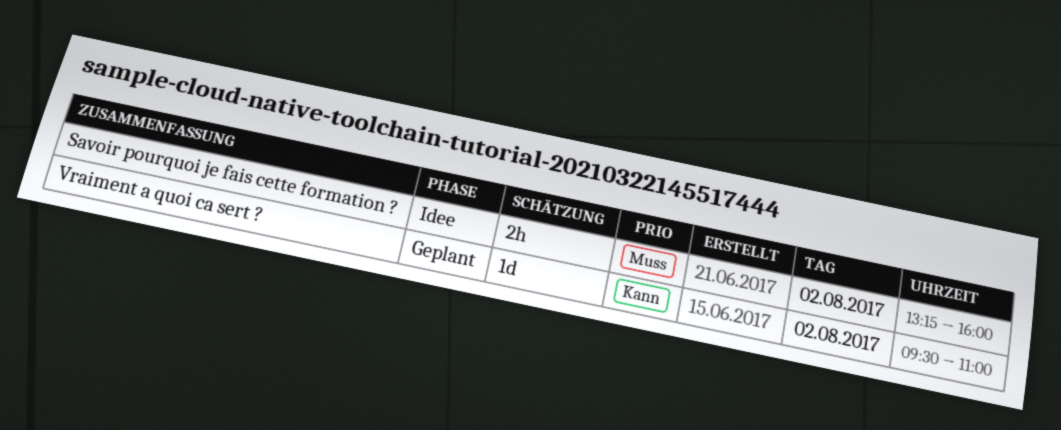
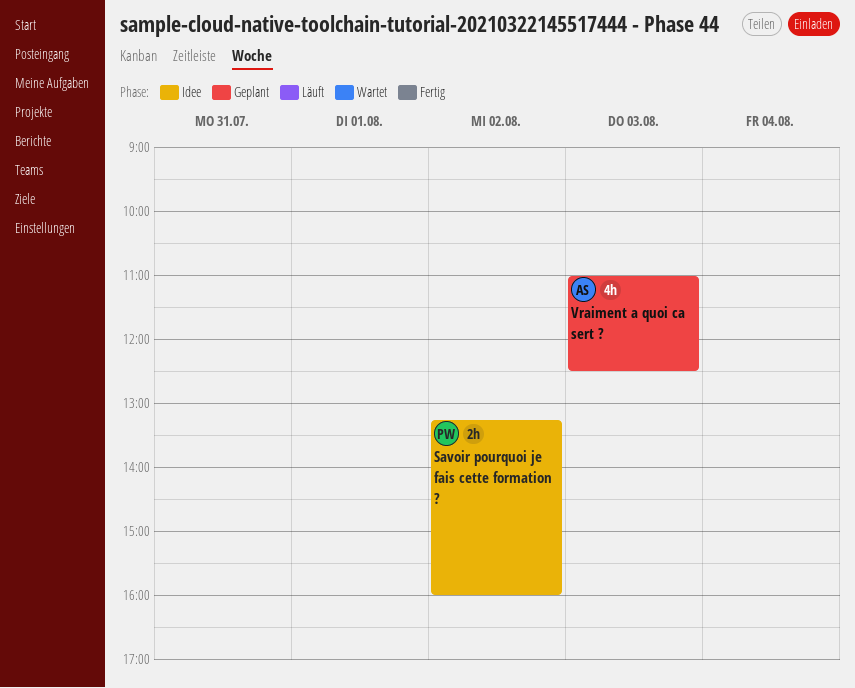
Vraiment a quoi ca sert ?, estimate: 1d -> 4h
Vraiment a quoi ca sert ?, day: Aug 2 -> Aug 3
Vraiment a quoi ca sert ?, begins: 09:30 -> 11:00
Vraiment a quoi ca sert ?, ends: 11:00 -> 12:30

